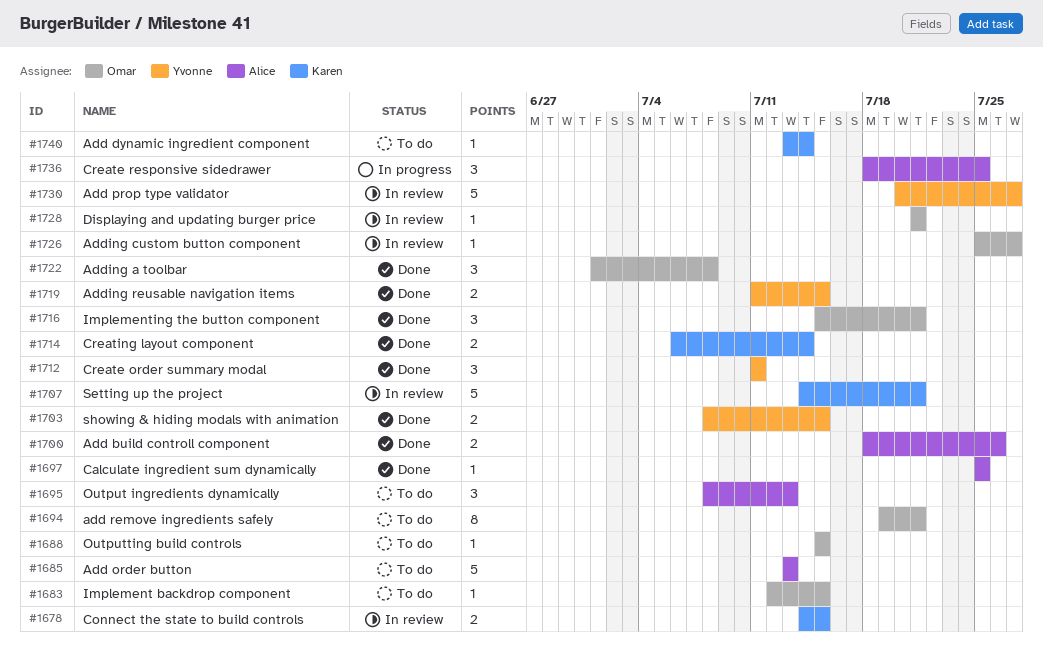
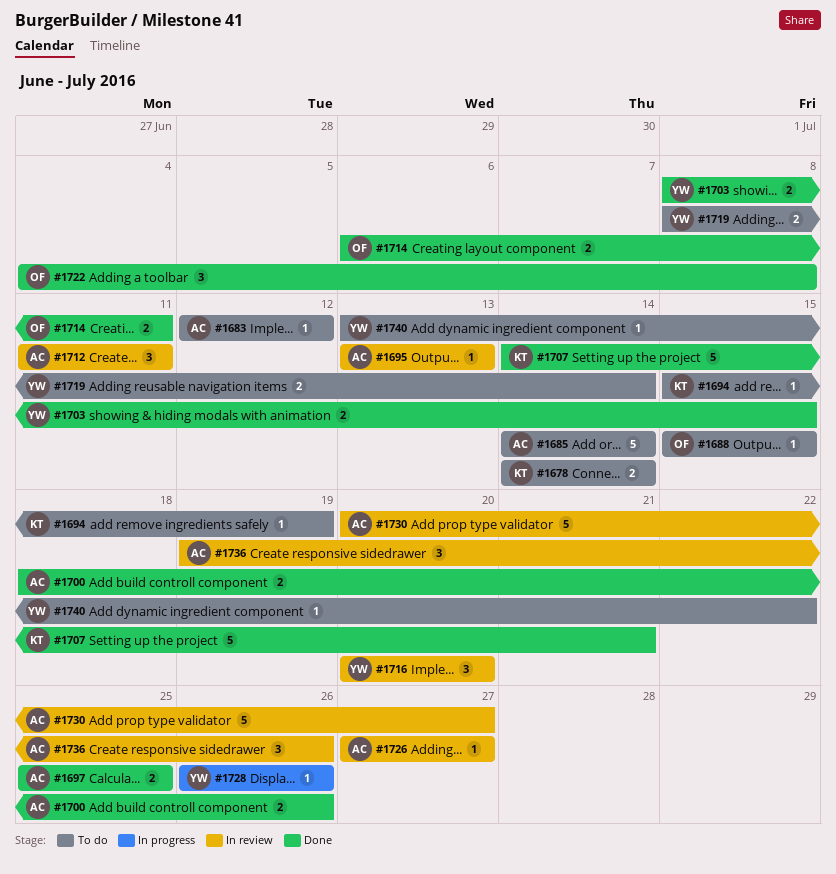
#1678, status: In review -> To do
#1678, due: Jul 15 -> Jul 14
#1683, owner: Omar -> Alice
#1683, due: Jul 15 -> Jul 12
#1685, start: Jul 13 -> Jul 14
#1685, due: Jul 13 -> Jul 14
#1694, owner: Omar -> Karen
#1694, estimate: 8 -> 1
#1694, start: Jul 19 -> Jul 15
#1694, due: Jul 21 -> Jul 19
#1695, status: To do -> In review
#1695, estimate: 3 -> 1
#1695, start: Jul 8 -> Jul 13
#1697, estimate: 1 -> 2
#1707, status: In review -> Done
#1712, status: Done -> In review
#1712, owner: Yvonne -> Alice
#1714, owner: Karen -> Omar
#1714, due: Jul 14 -> Jul 11
#1716, status: Done -> In review
#1716, owner: Omar -> Yvonne
#1716, start: Jul 15 -> Jul 20
#1716, due: Jul 21 -> Jul 20
#1719, status: Done -> To do
#1719, start: Jul 11 -> Jul 8
#1719, due: Jul 15 -> Jul 14
#1722, start: Jul 1 -> Jul 4
#1726, owner: Omar -> Alice
#1726, start: Jul 25 -> Jul 27
#1728, status: In review -> In progress
#1728, owner: Omar -> Yvonne
#1728, start: Jul 21 -> Jul 26
#1728, due: Jul 21 -> Jul 26
#1730, owner: Yvonne -> Alice
#1736, status: In progress -> In review
#1736, start: Jul 18 -> Jul 19
#1736, due: Jul 25 -> Jul 26
#1740, owner: Karen -> Yvonne
#1740, due: Jul 14 -> Jul 22

